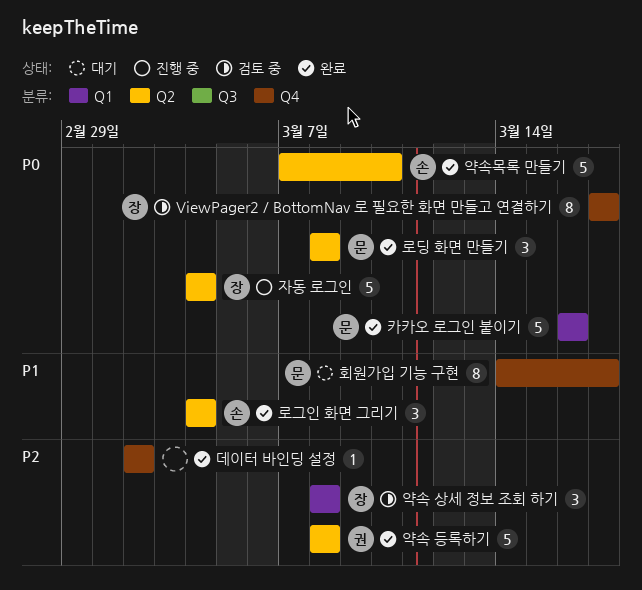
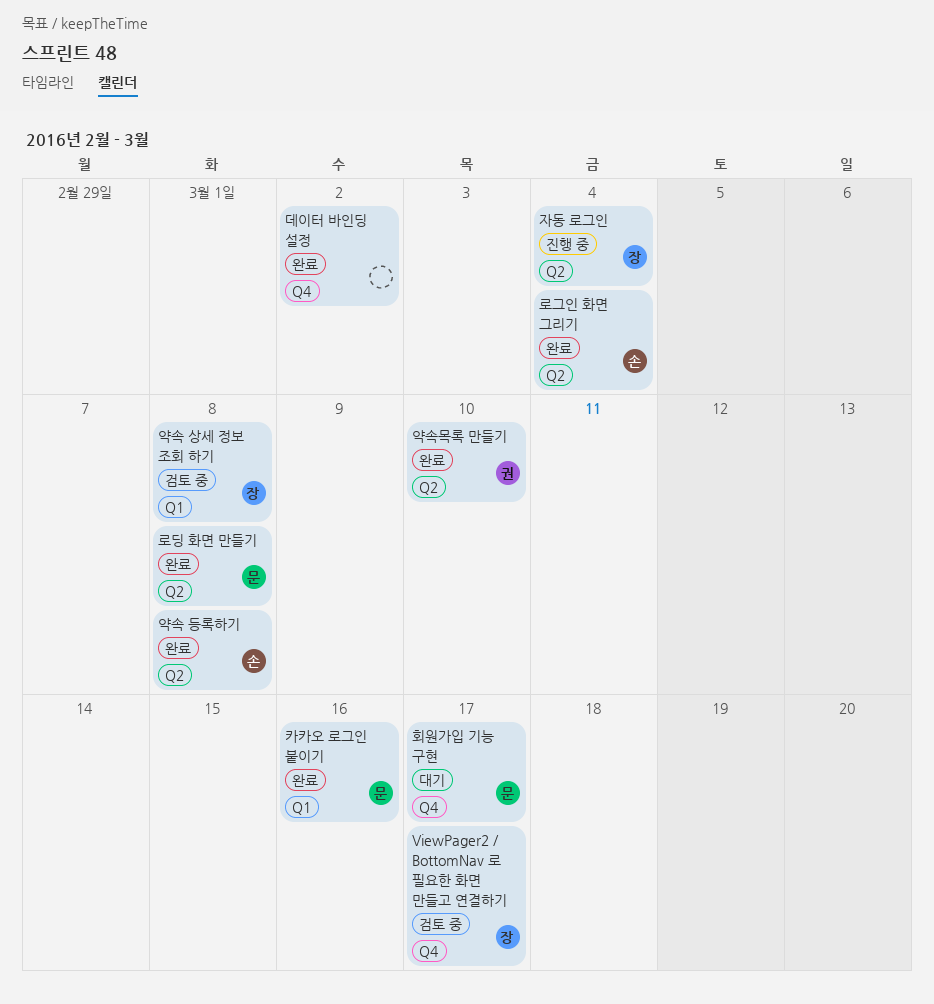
약속 등록하기, owner: 권 -> 손
약속목록 만들기, owner: 손 -> 권

